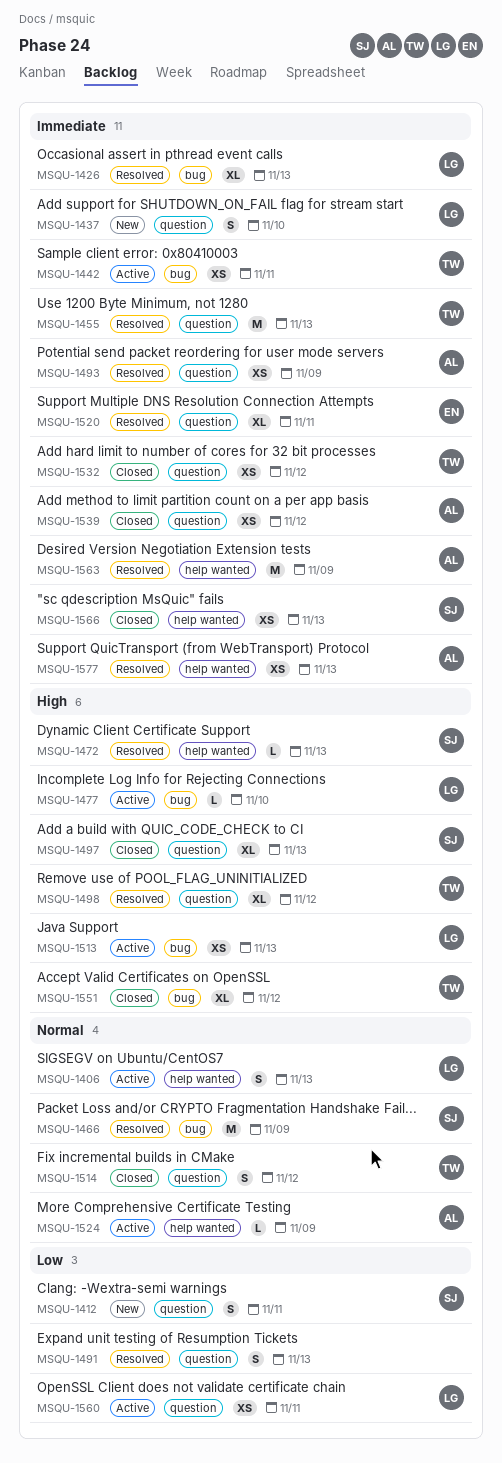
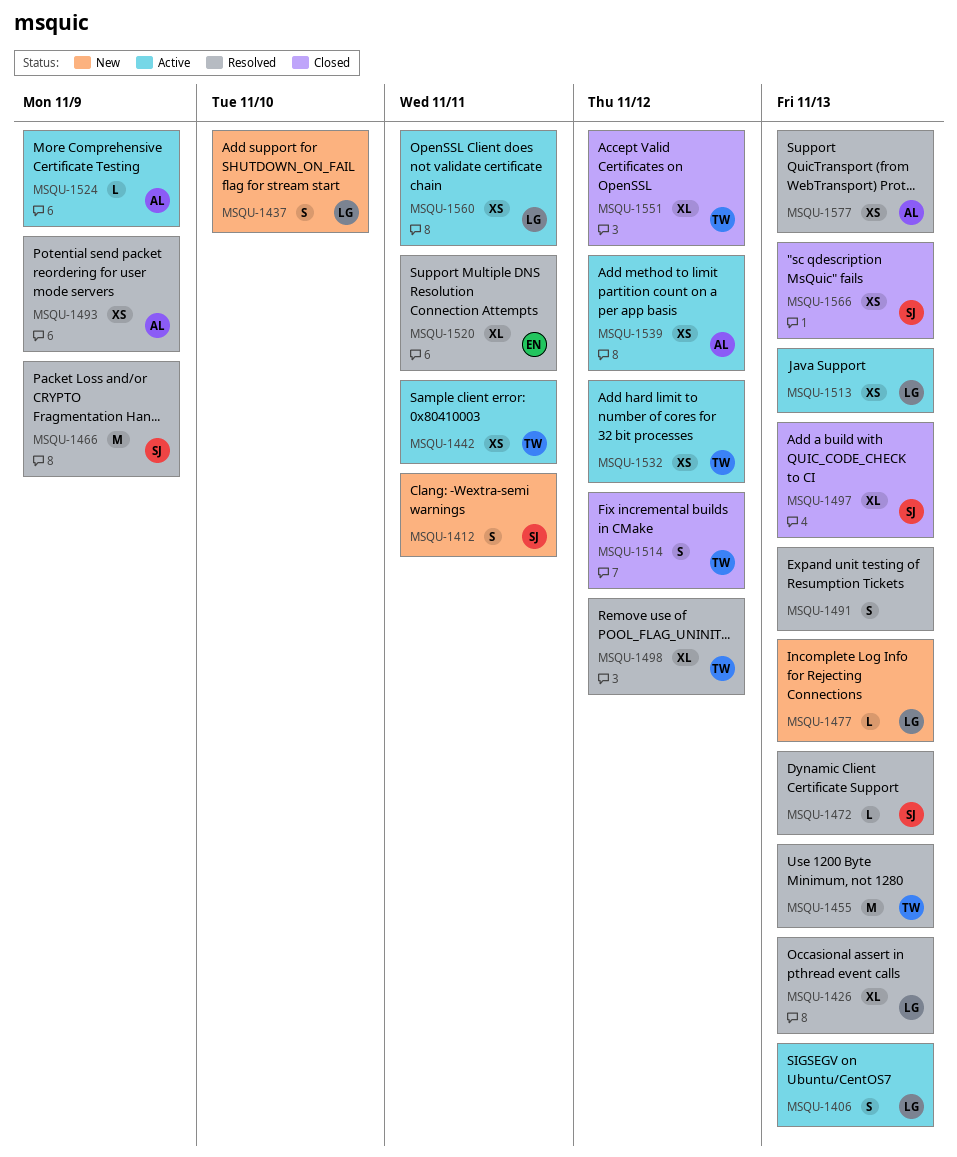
MSQU-1477, status: Active -> New
MSQU-1477, due: Nov 10 -> Nov 13
MSQU-1532, status: Closed -> Active
MSQU-1539, status: Closed -> Active
MSQU-1563: present -> none

